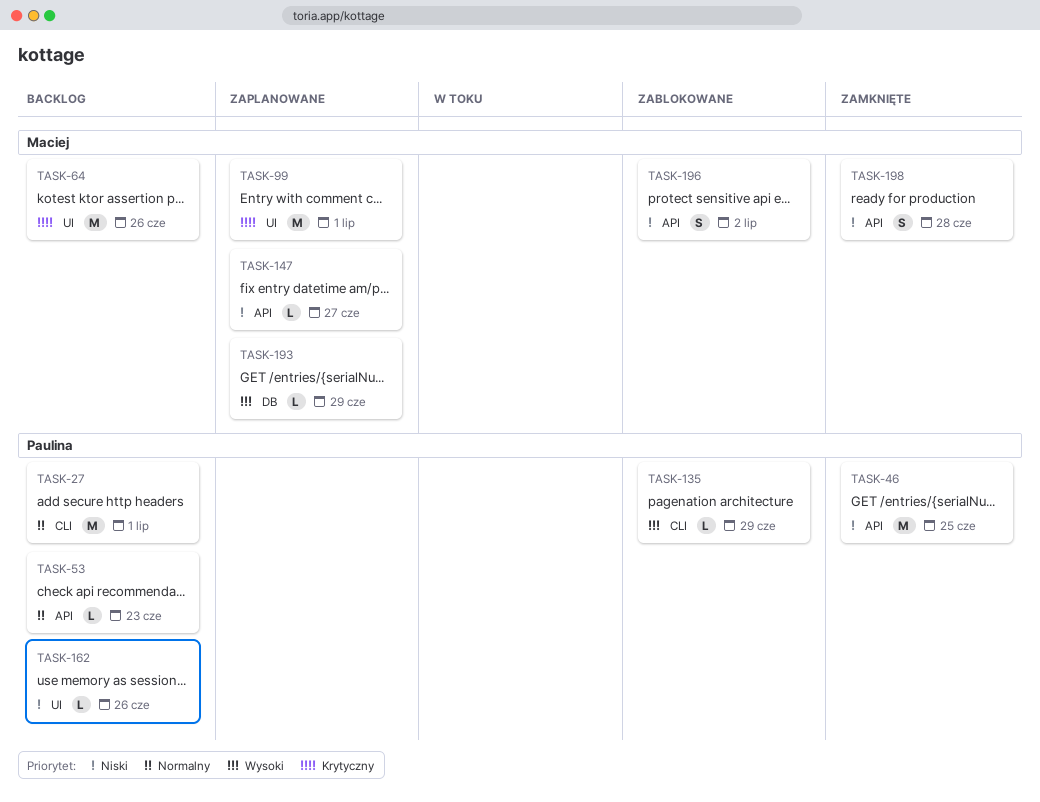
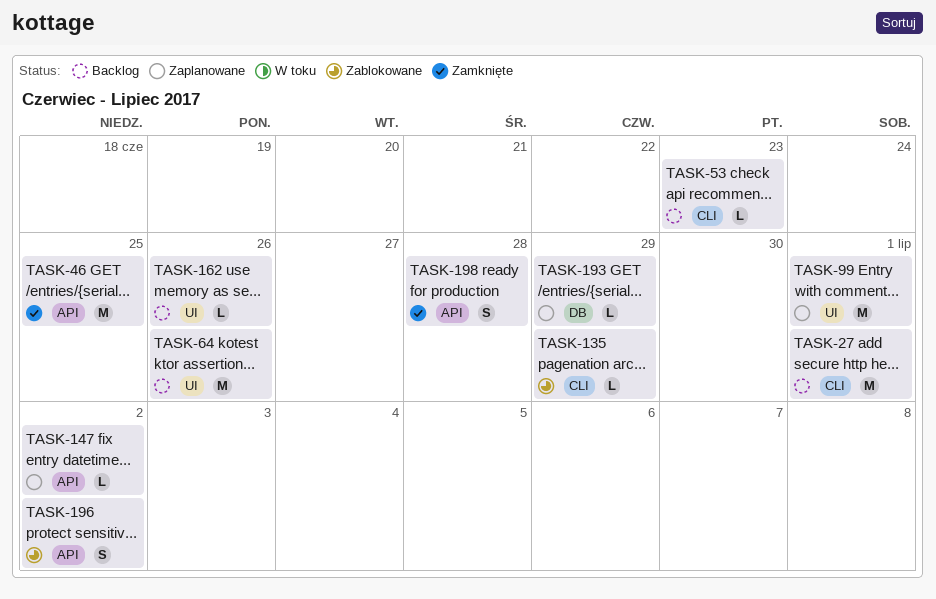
TASK-53, label: API -> CLI
TASK-147, due: Jun 27 -> Jul 2

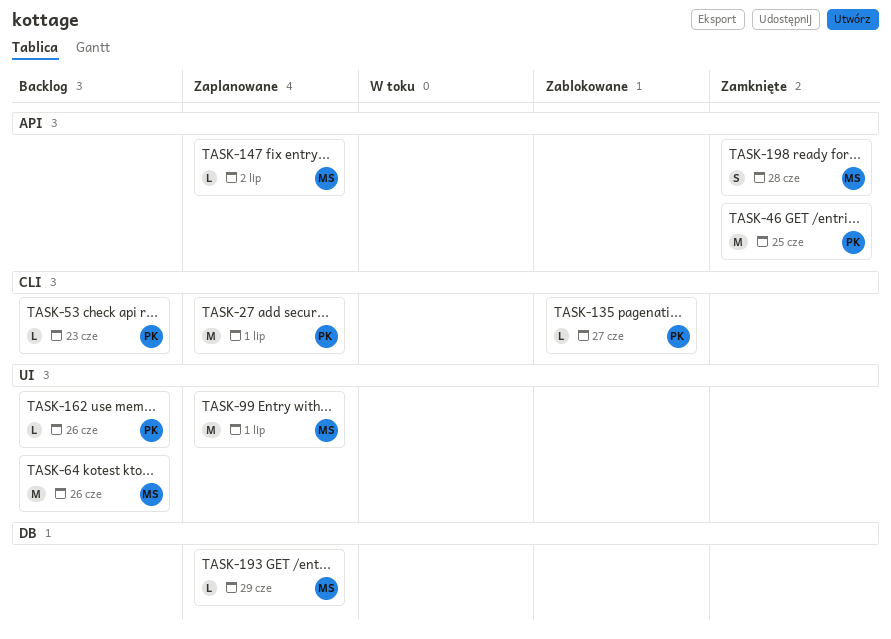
TASK-27, status: Backlog -> Zaplanowane
TASK-135, due: Jun 29 -> Jun 27
TASK-196: present -> none

